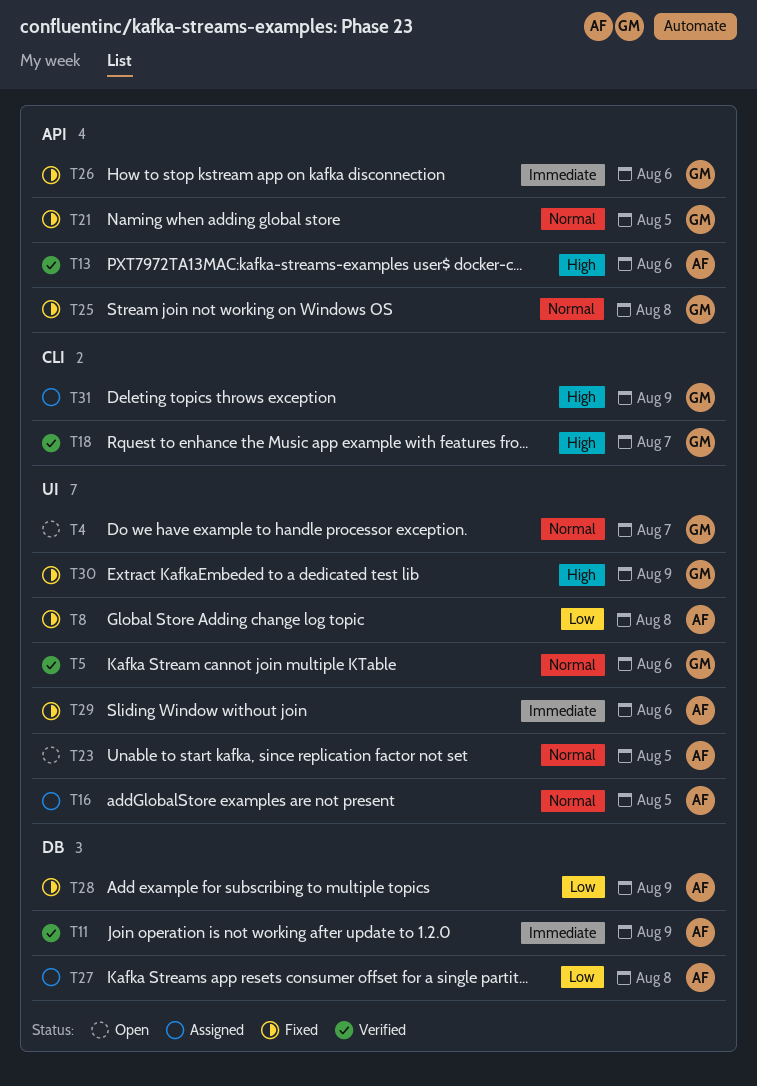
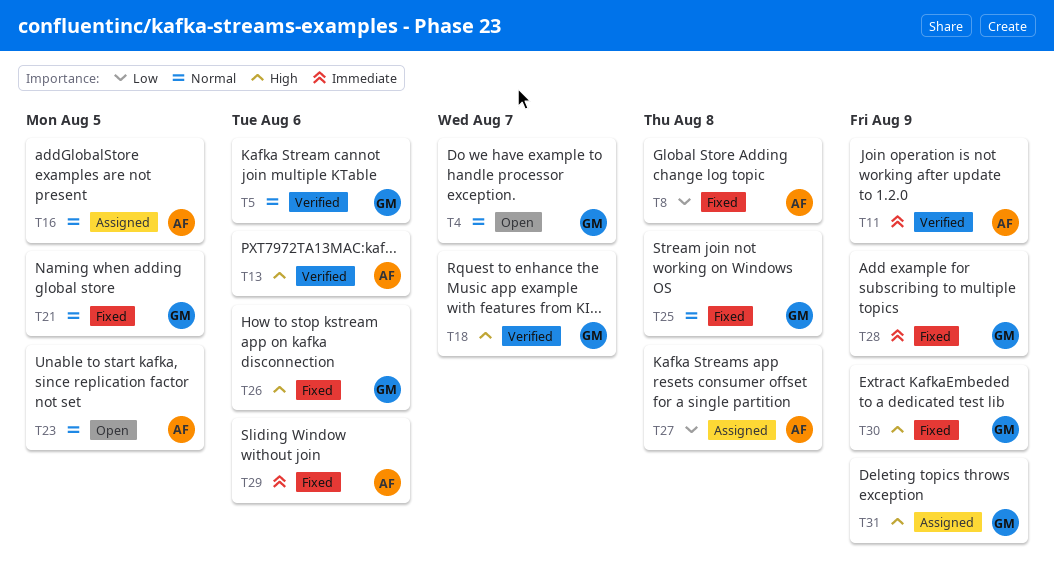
T26, priority: Immediate -> High
T28, owner: AF -> GM
T28, priority: Low -> Immediate

